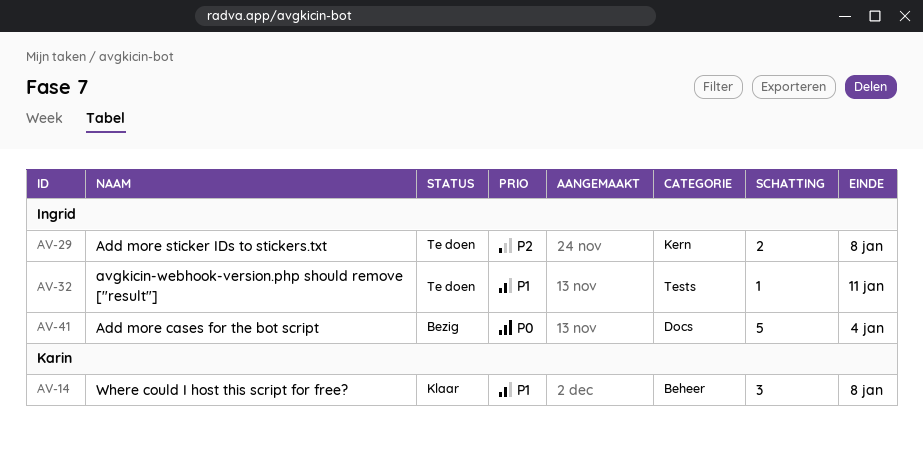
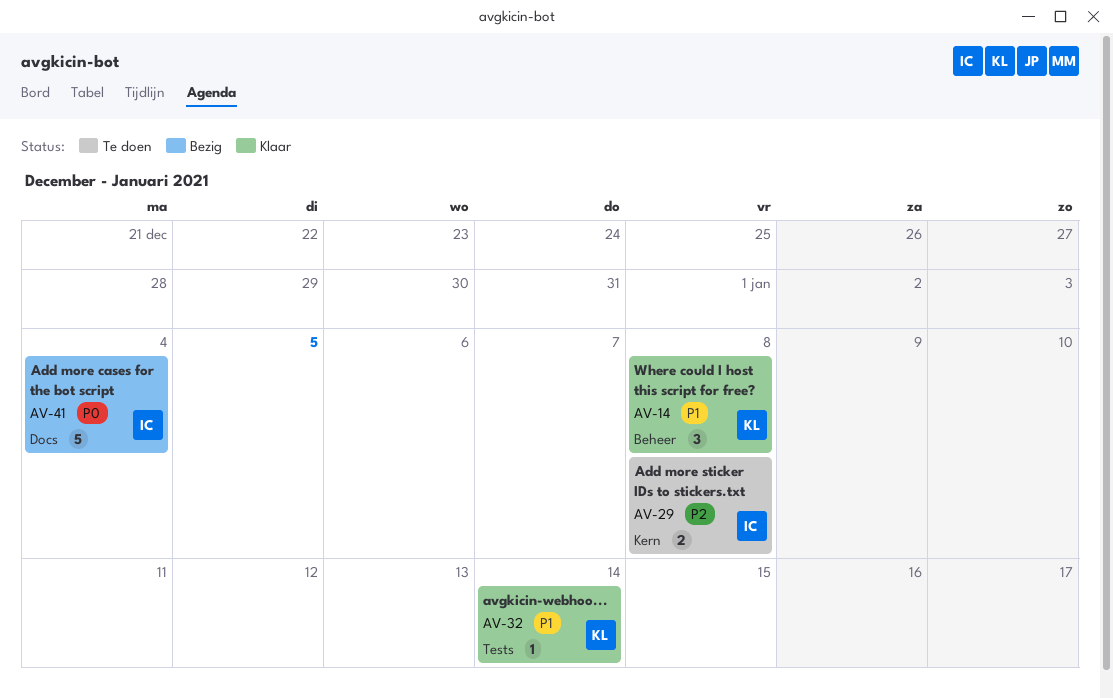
AV-32, status: Te doen -> Klaar
AV-32, owner: Ingrid -> Karin
AV-32, due: Jan 11 -> Jan 14

